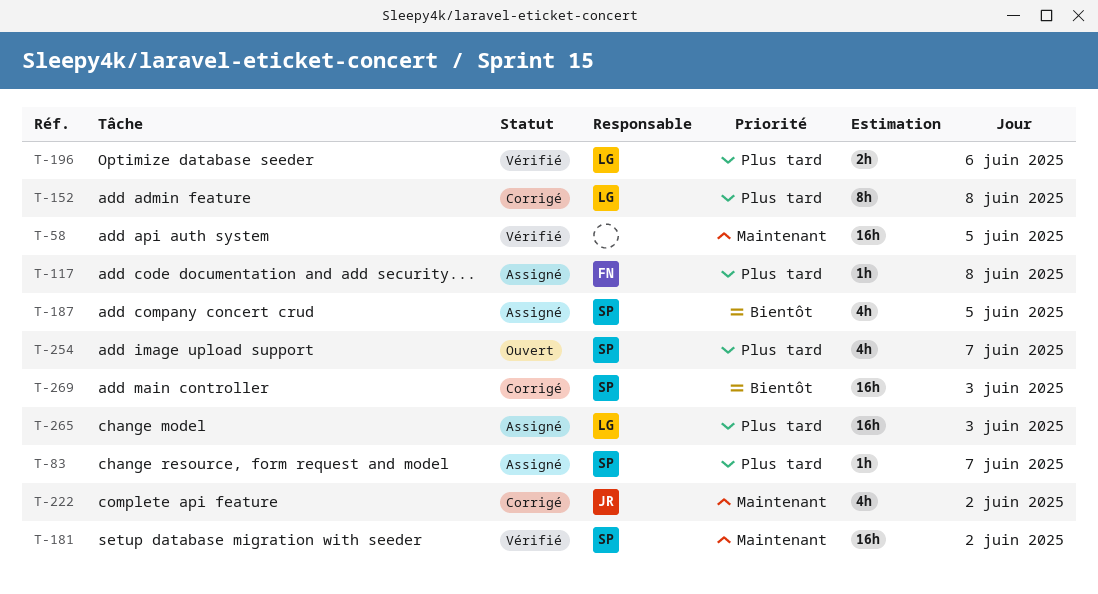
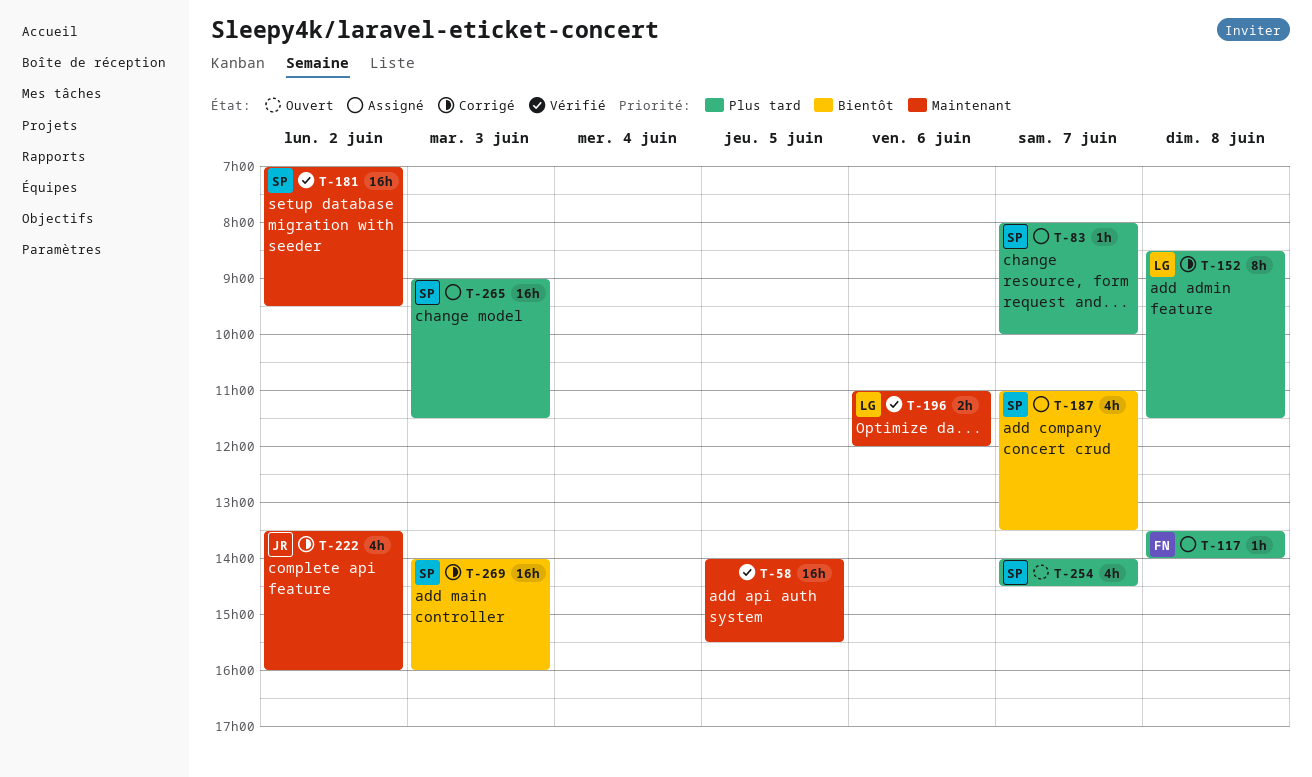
T-187, day: Jun 5 -> Jun 7
T-196, priority: Plus tard -> Maintenant
T-265, owner: LG -> SP

